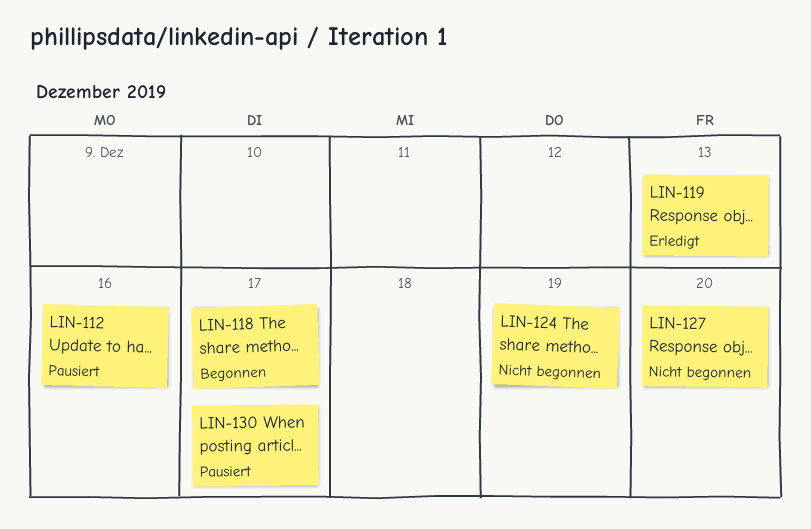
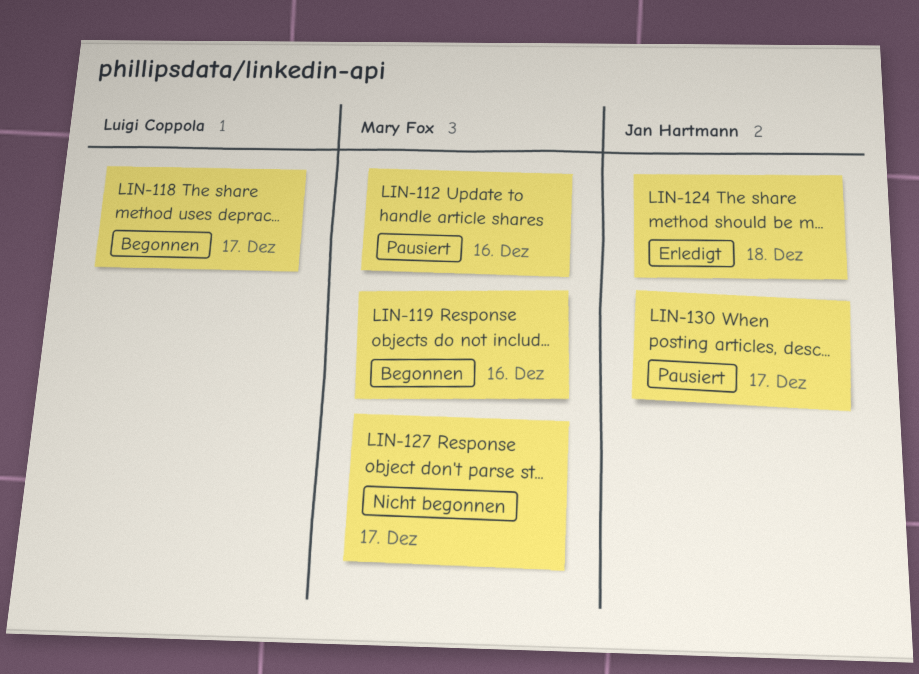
LIN-119, status: Erledigt -> Begonnen
LIN-119, due: Dec 13 -> Dec 16
LIN-124, status: Nicht begonnen -> Erledigt
LIN-124, due: Dec 19 -> Dec 18
LIN-127, due: Dec 20 -> Dec 17

